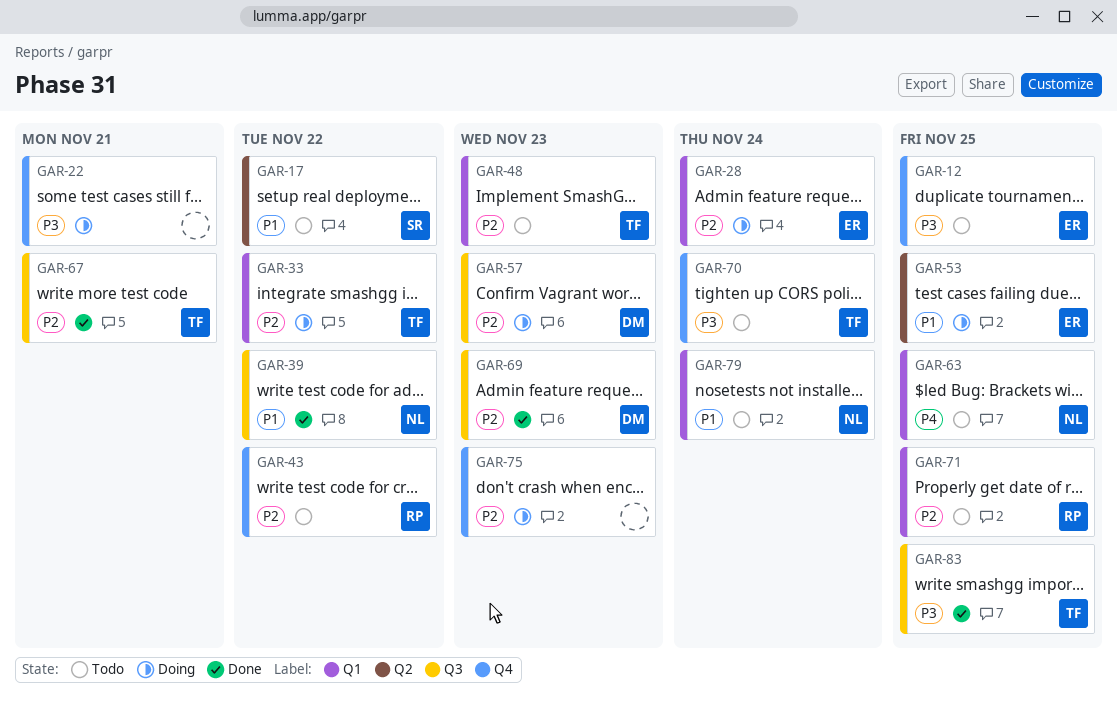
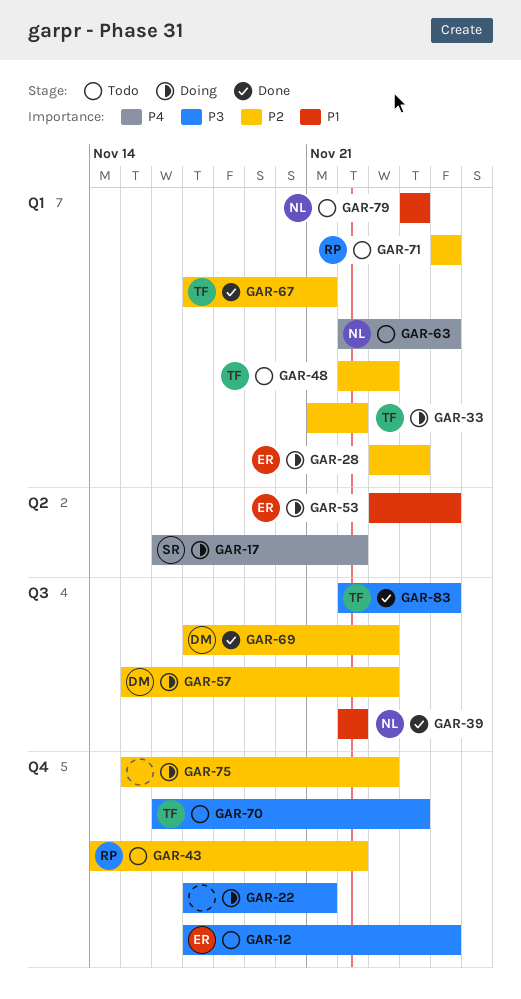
GAR-17, status: Todo -> Doing
GAR-17, priority: P1 -> P4
GAR-67, label: Q3 -> Q1

